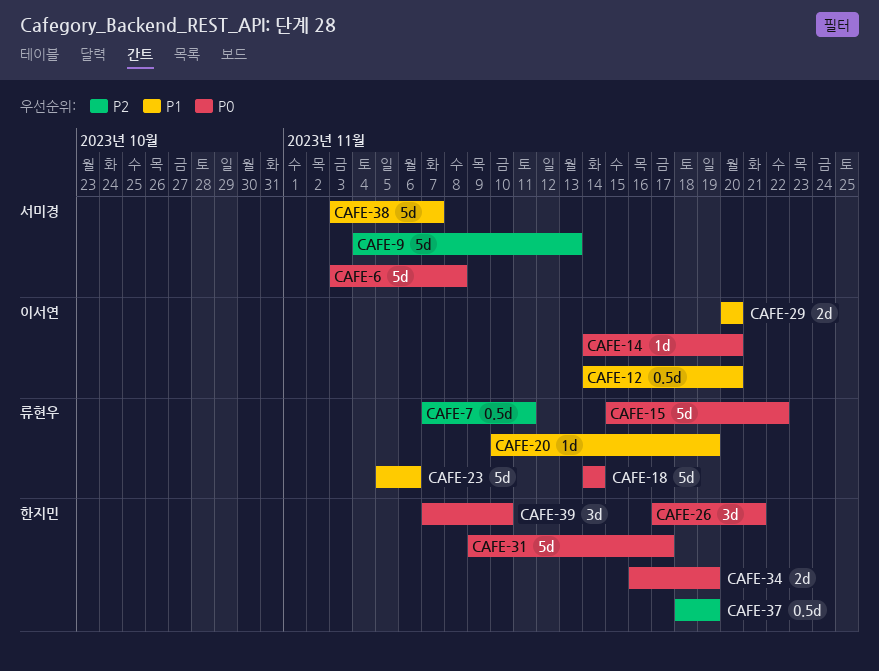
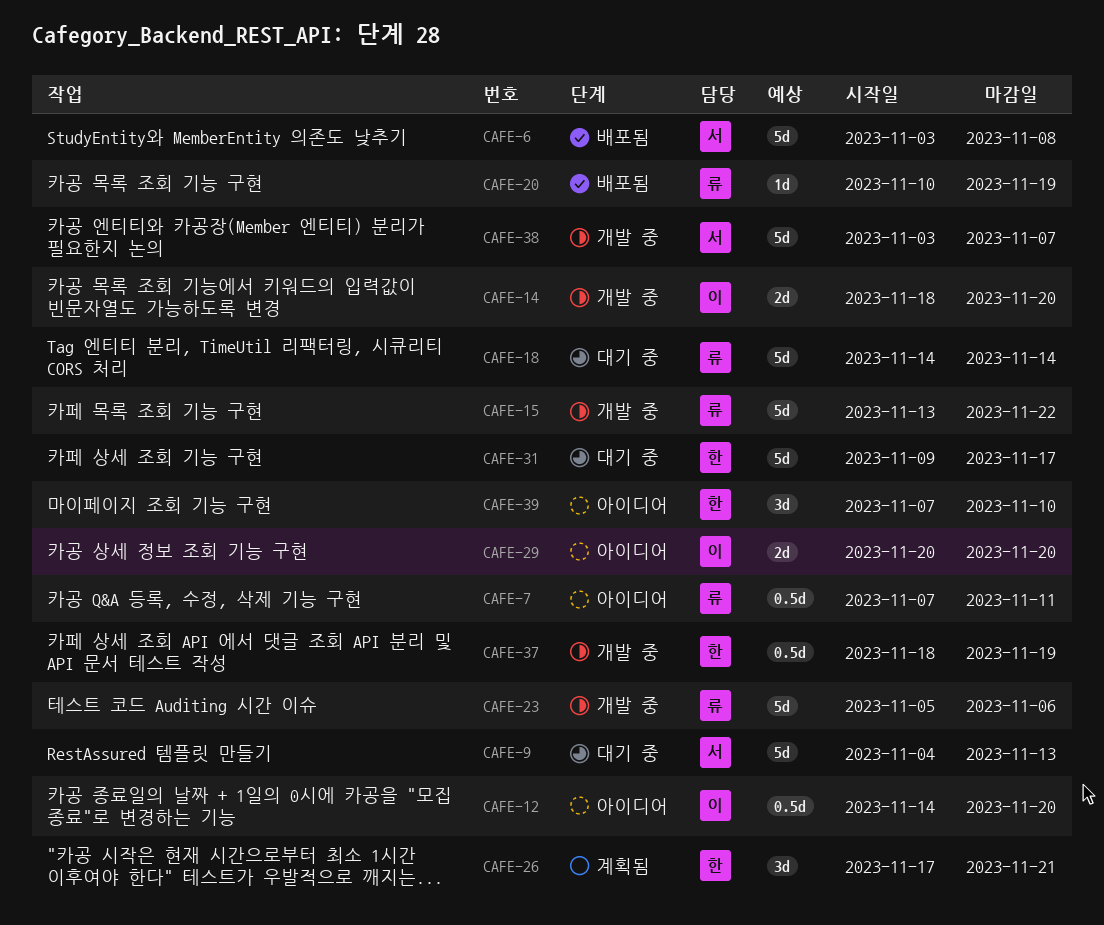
CAFE-14, estimate: 1d -> 2d
CAFE-14, start: Nov 14 -> Nov 18
CAFE-15, start: Nov 15 -> Nov 13
CAFE-34: present -> none

